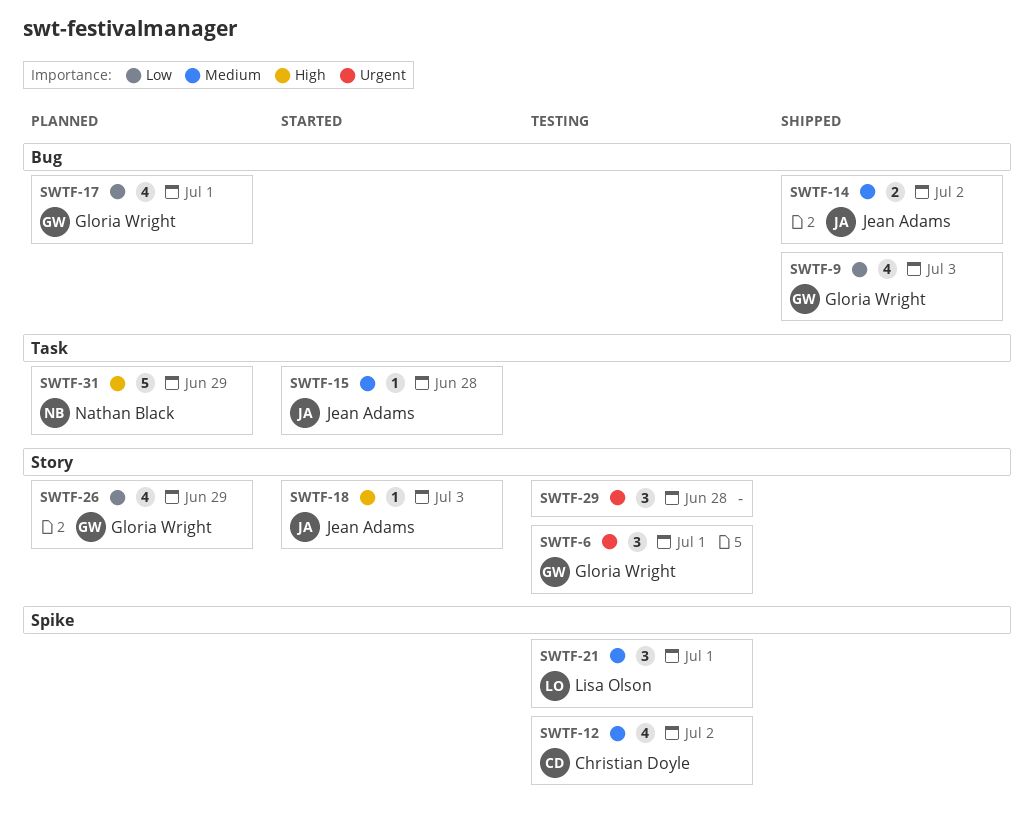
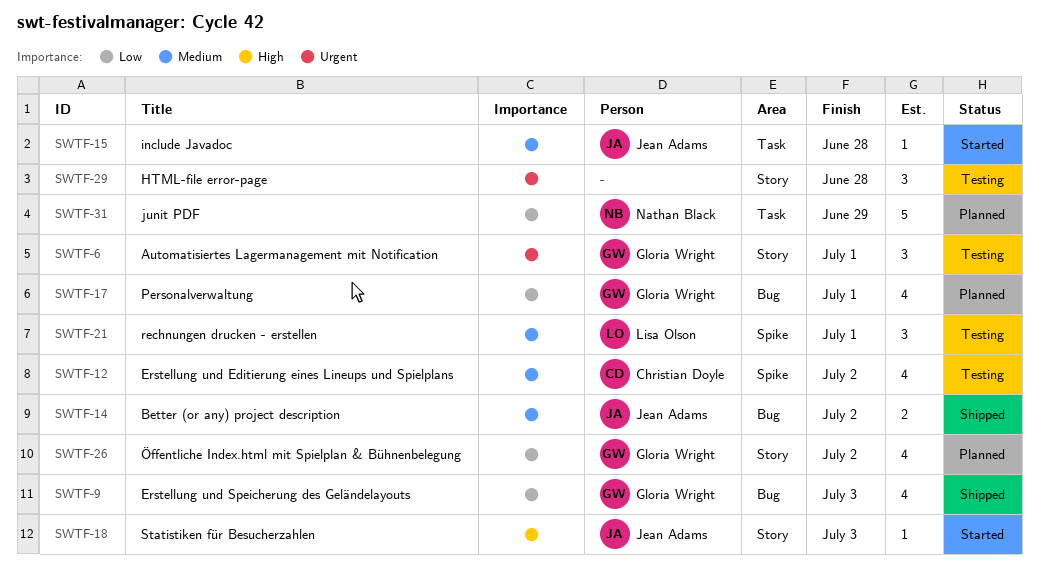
SWTF-26, due: Jun 29 -> Jul 2
SWTF-31, priority: High -> Low

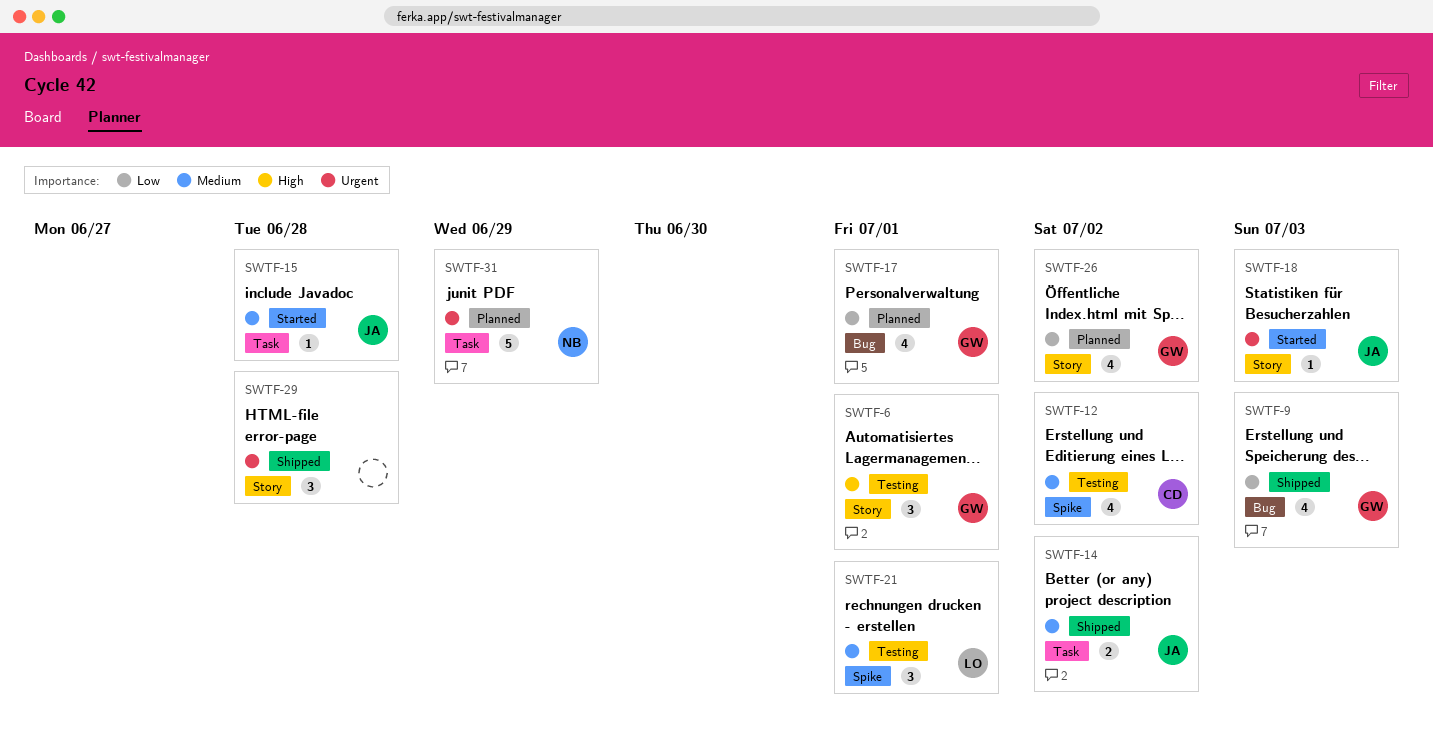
SWTF-6, priority: Urgent -> High
SWTF-14, label: Bug -> Task
SWTF-18, priority: High -> Urgent
SWTF-29, status: Testing -> Shipped
SWTF-31, priority: Low -> Urgent

